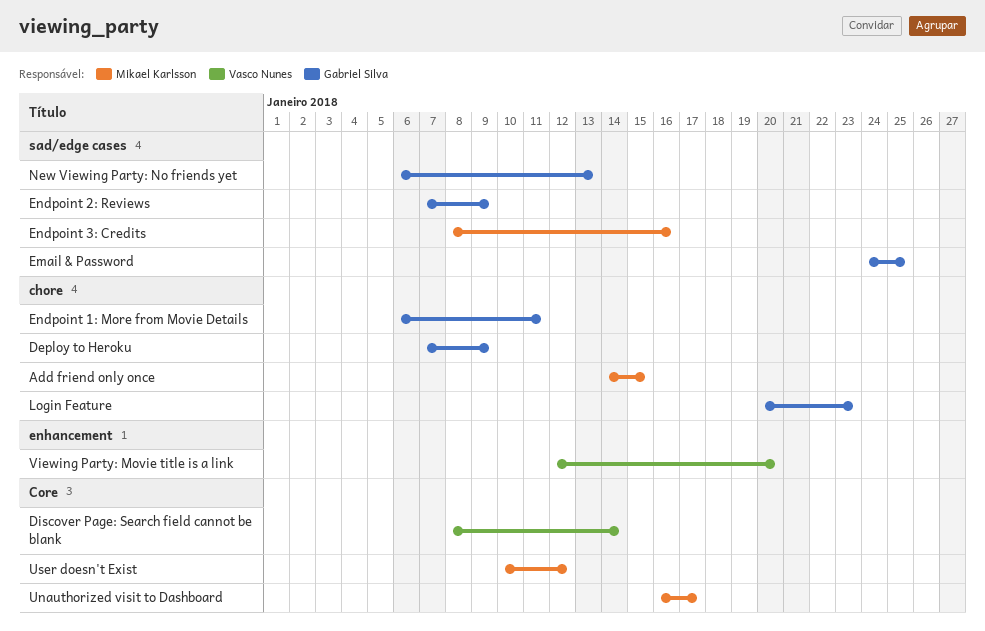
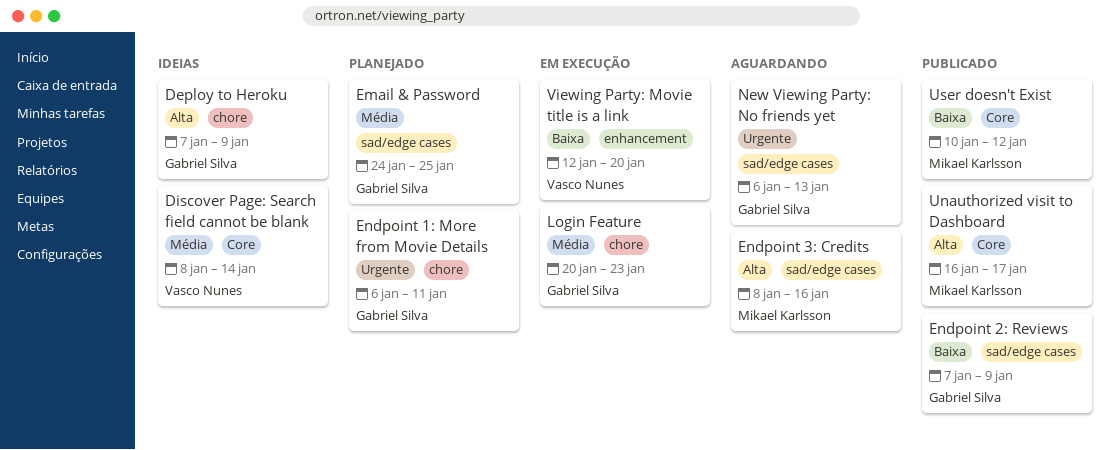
Add friend only once: present -> none

